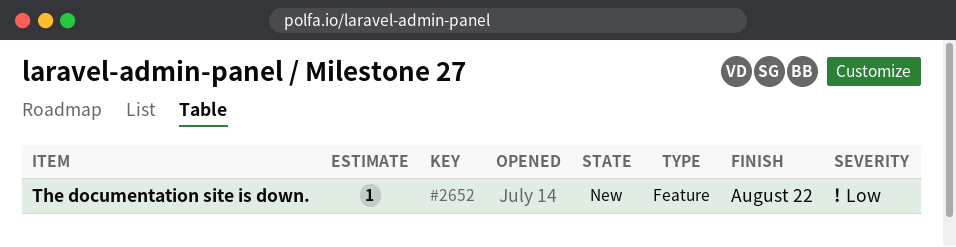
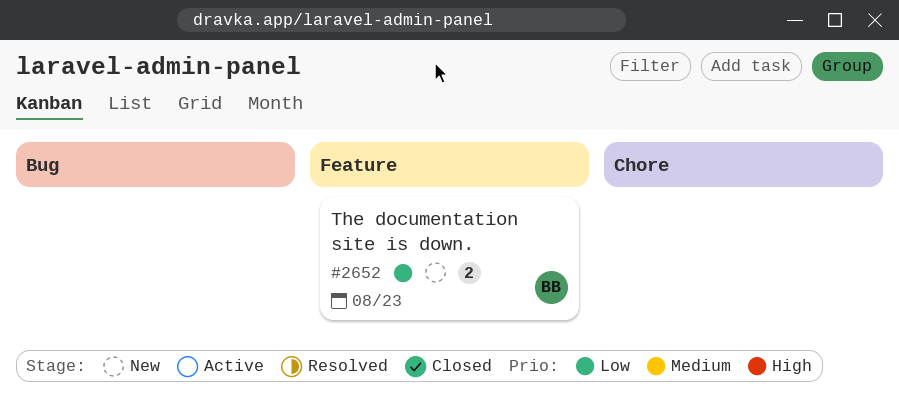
#2652, estimate: 1 -> 2
#2652, due: Aug 22 -> Aug 23

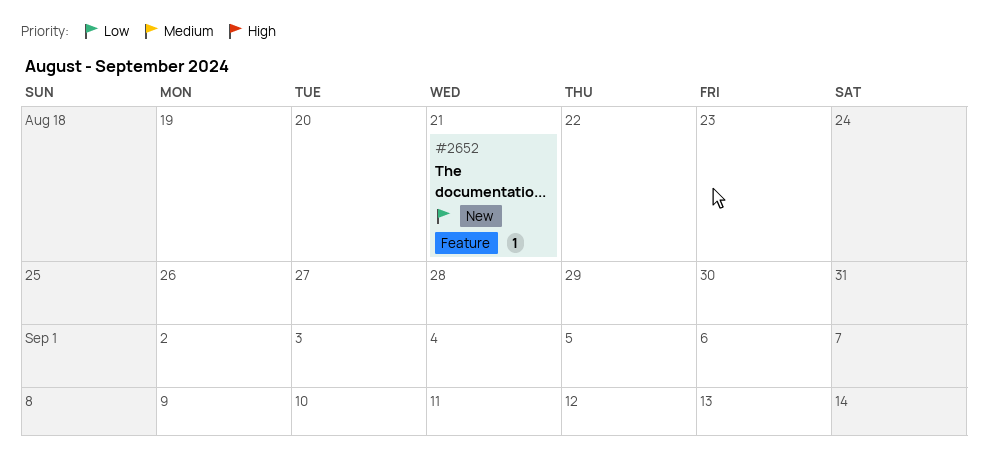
#2652, estimate: 2 -> 1
#2652, due: Aug 23 -> Aug 21

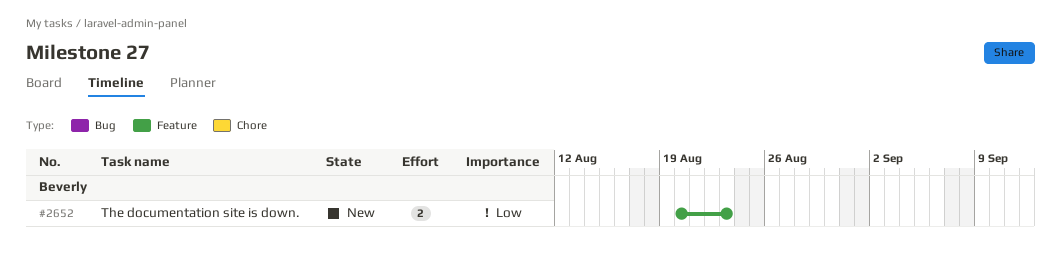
#2652, estimate: 1 -> 2
#2652, due: Aug 21 -> Aug 23

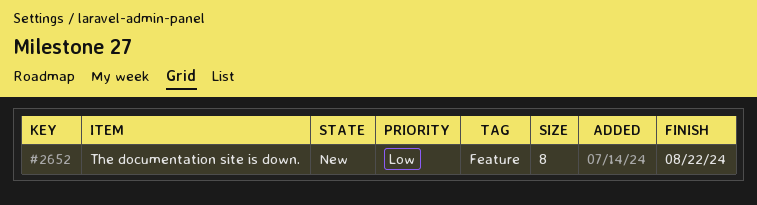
#2652, estimate: 2 -> 8
#2652, due: Aug 23 -> Aug 22

